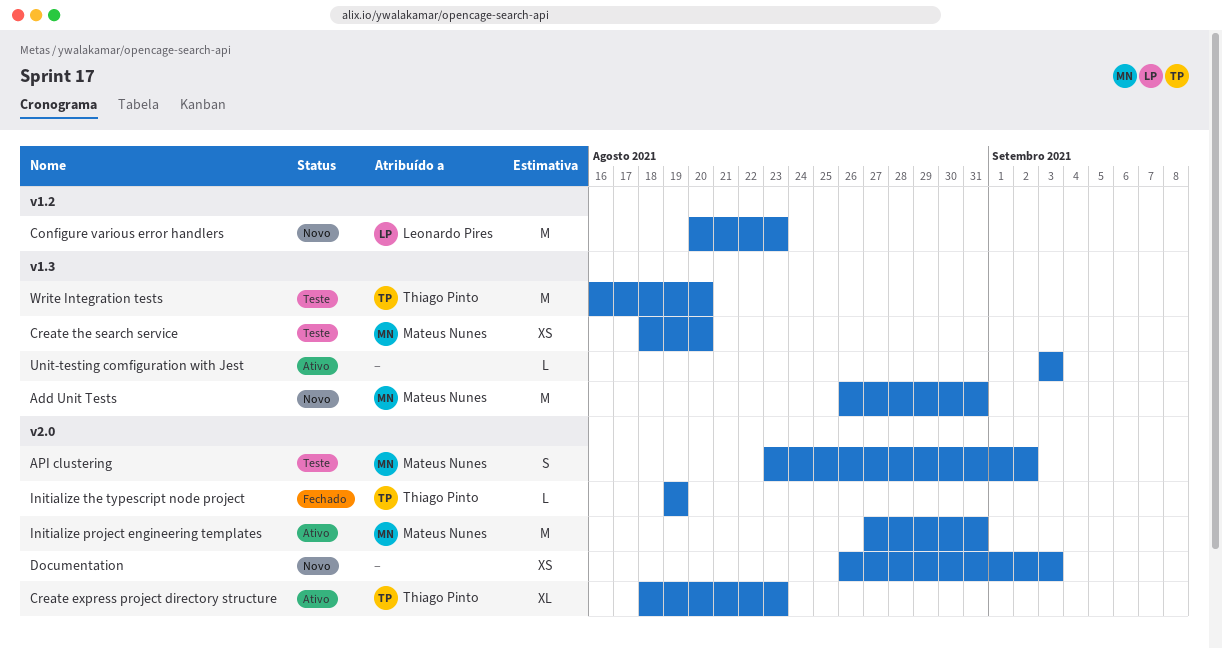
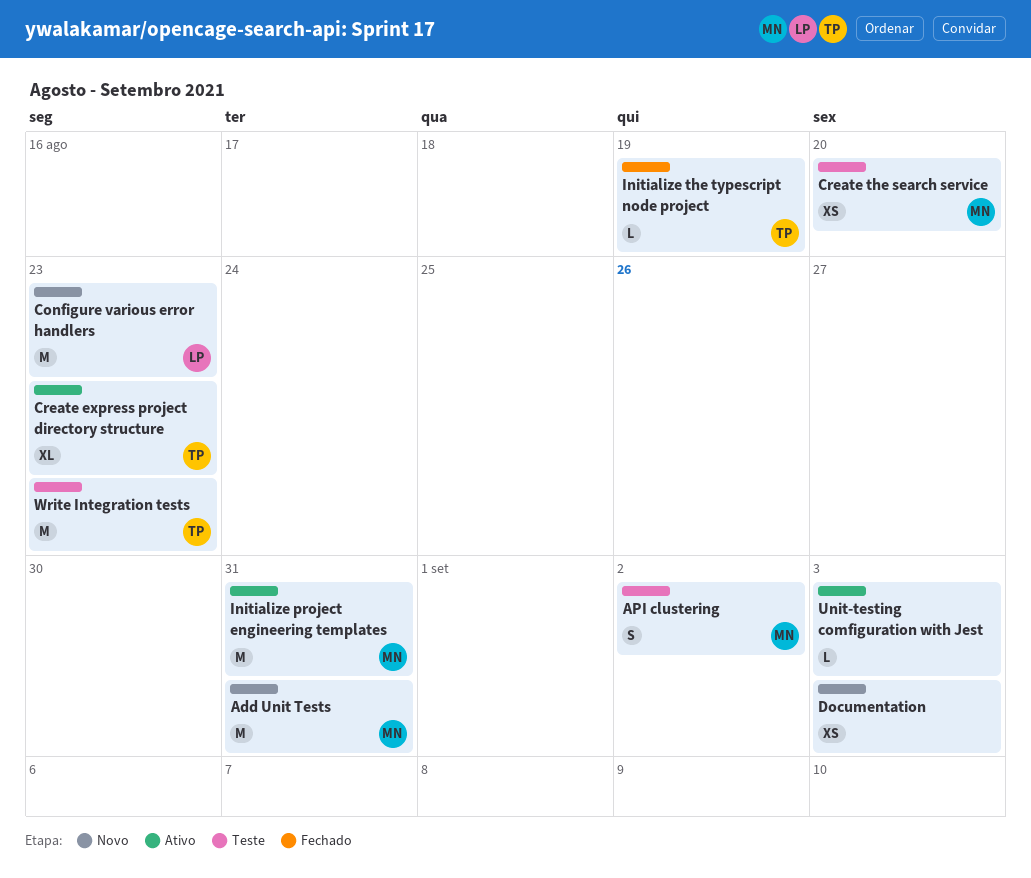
Write Integration tests, due: Aug 20 -> Aug 23

